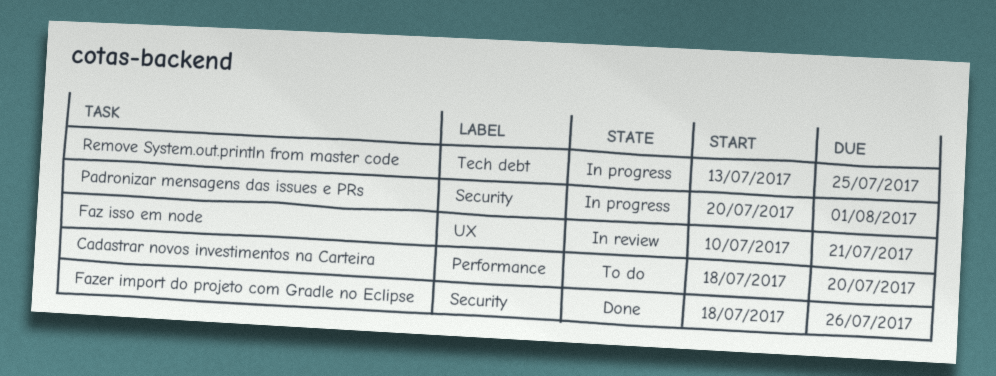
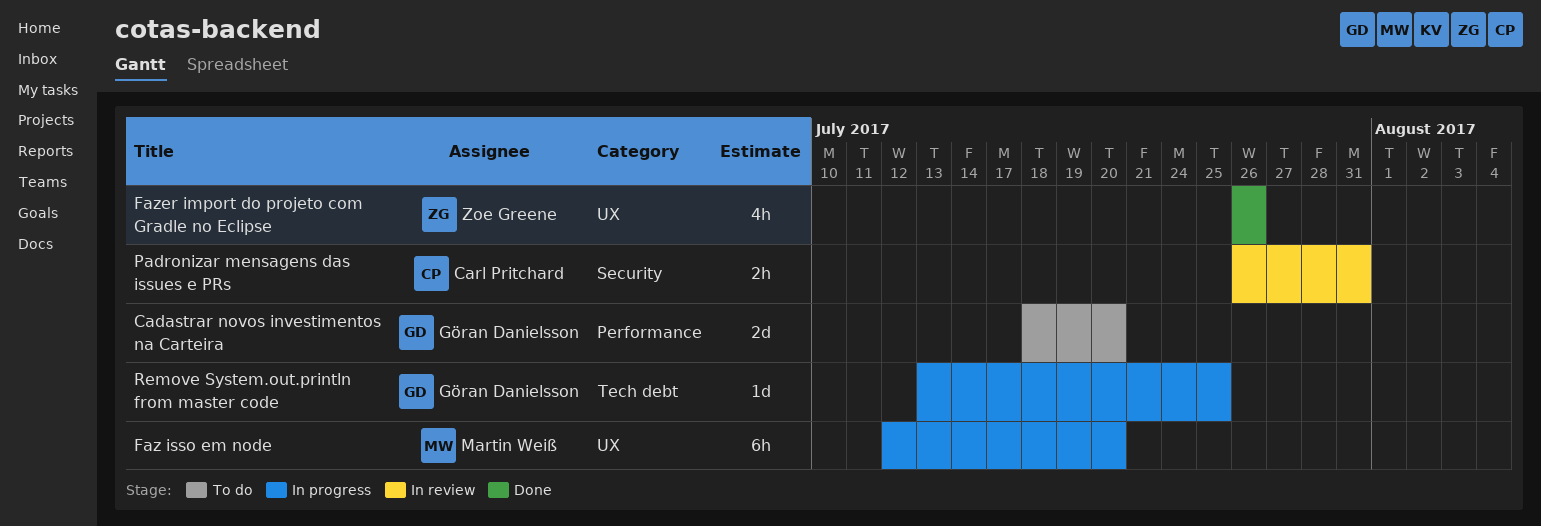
Faz isso em node, status: In review -> In progress
Faz isso em node, start: Jul 10 -> Jul 12
Faz isso em node, due: Jul 21 -> Jul 20
Fazer import do projeto com Gradle no Eclipse, label: Security -> UX
Fazer import do projeto com Gradle no Eclipse, start: Jul 18 -> Jul 26
Padronizar mensagens das issues e PRs, status: In progress -> In review
Padronizar mensagens das issues e PRs, start: Jul 20 -> Jul 26
Padronizar mensagens das issues e PRs, due: Aug 1 -> Jul 31

